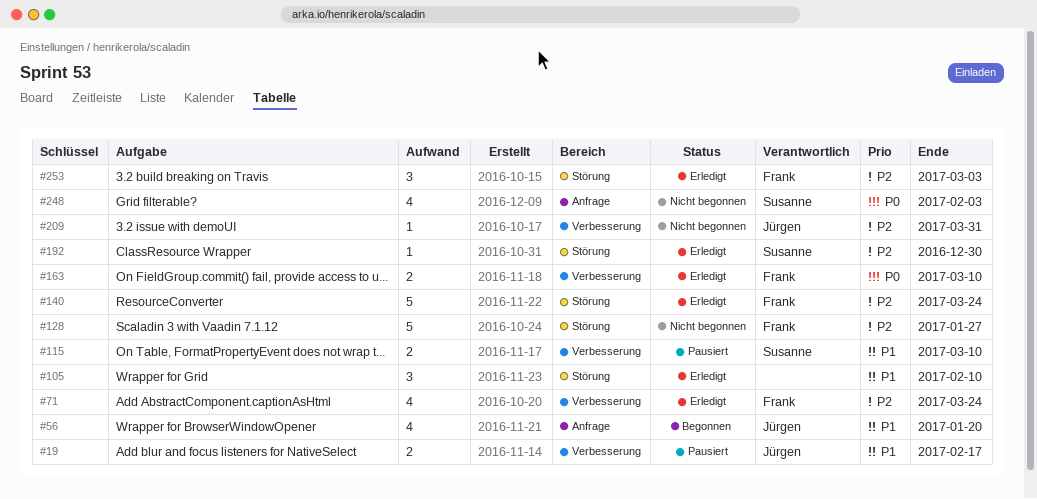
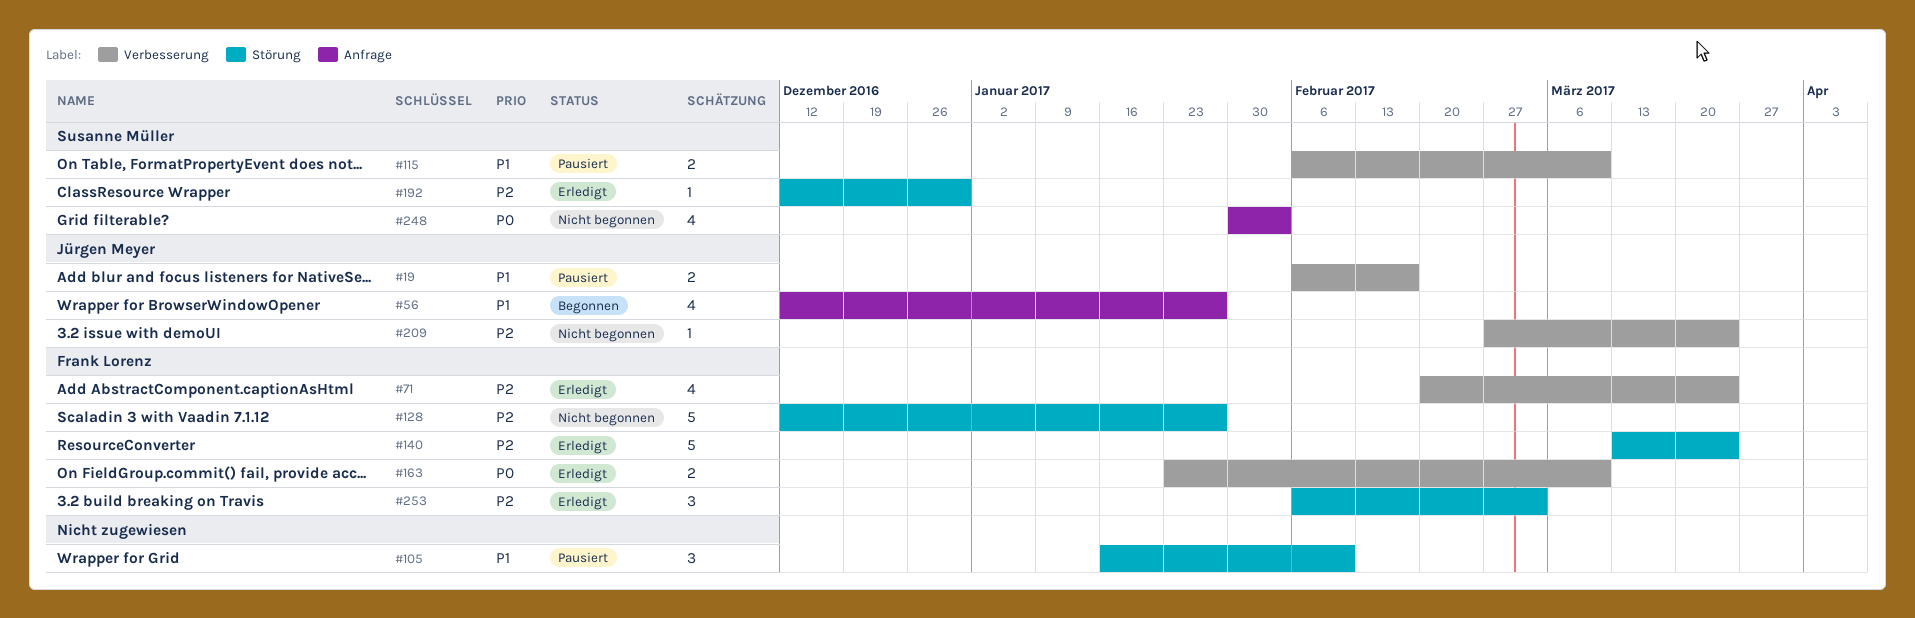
#56, due: Jan 20 -> Jan 27
#105, status: Erledigt -> Pausiert
#209, due: Mar 31 -> Mar 24

